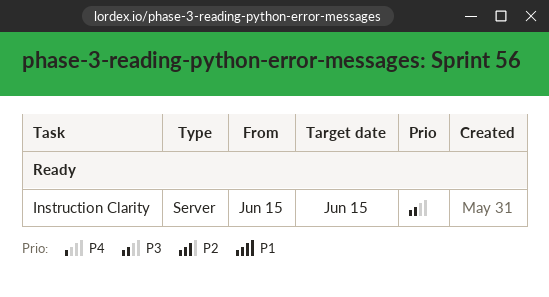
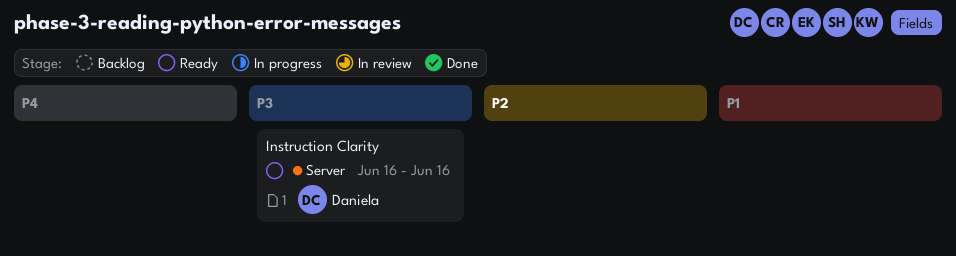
Instruction Clarity, start: Jun 15 -> Jun 16
Instruction Clarity, due: Jun 15 -> Jun 16

